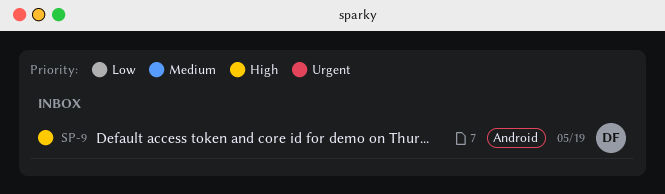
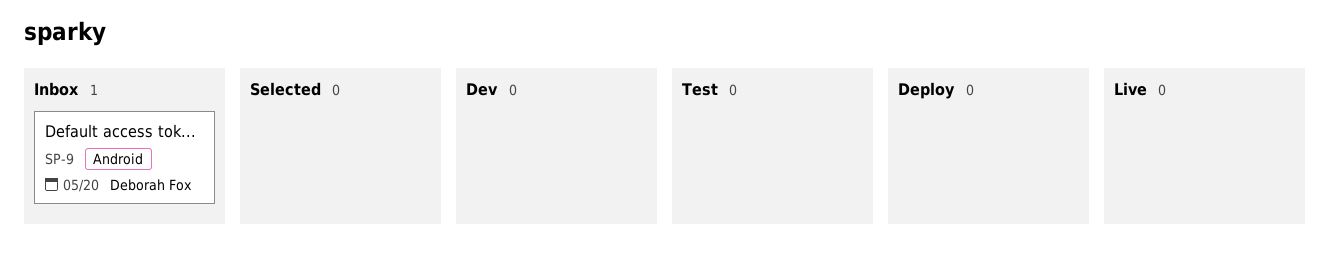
SP-9, due: May 19 -> May 20

